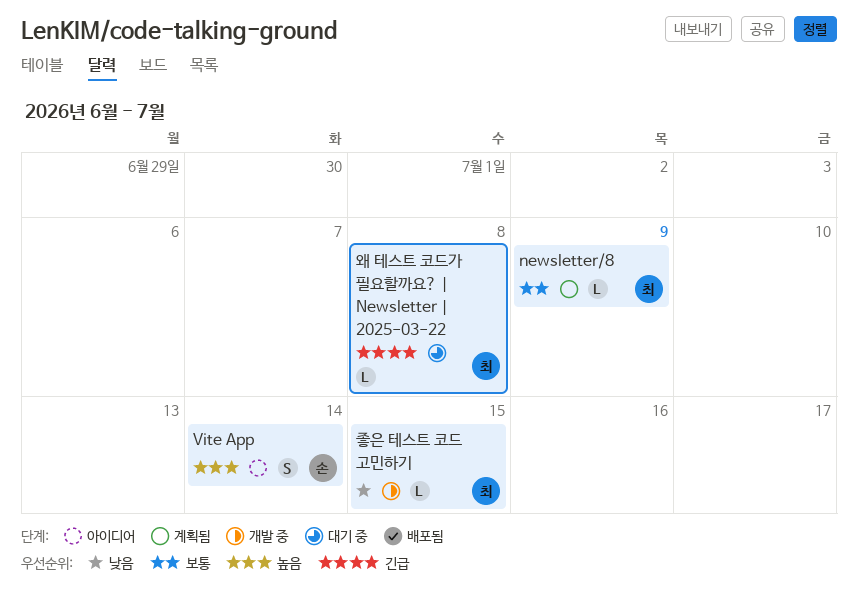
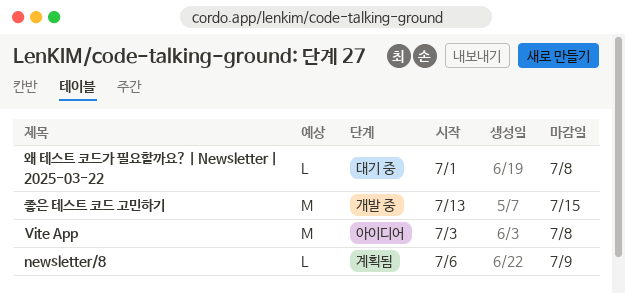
Vite App, estimate: S -> M
Vite App, due: Jul 14 -> Jul 8
좋은 테스트 코드 고민하기, estimate: L -> M

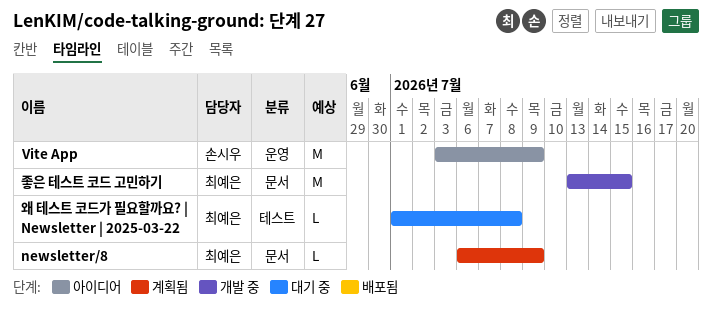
Vite App, due: Jul 8 -> Jul 9

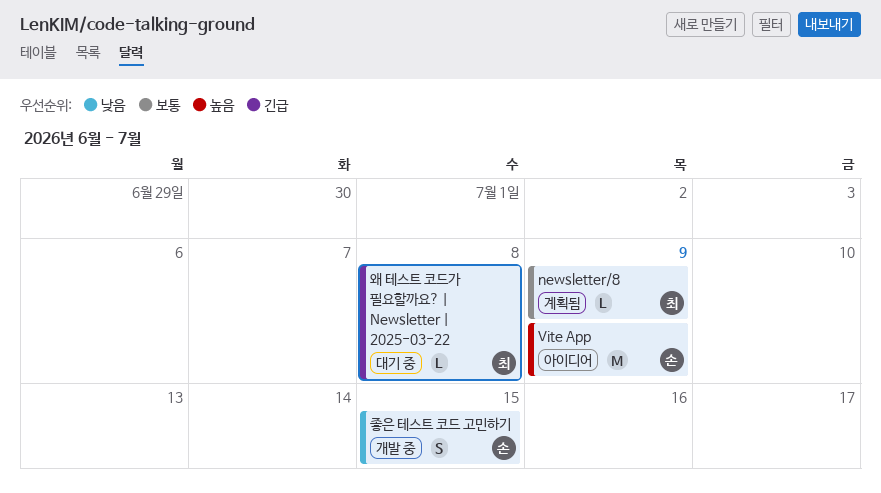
좋은 테스트 코드 고민하기, owner: 최예은 -> 손시우
좋은 테스트 코드 고민하기, estimate: M -> S

